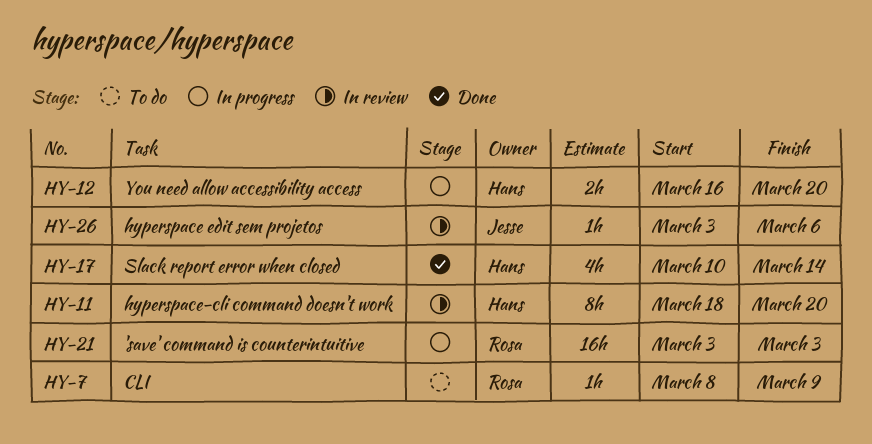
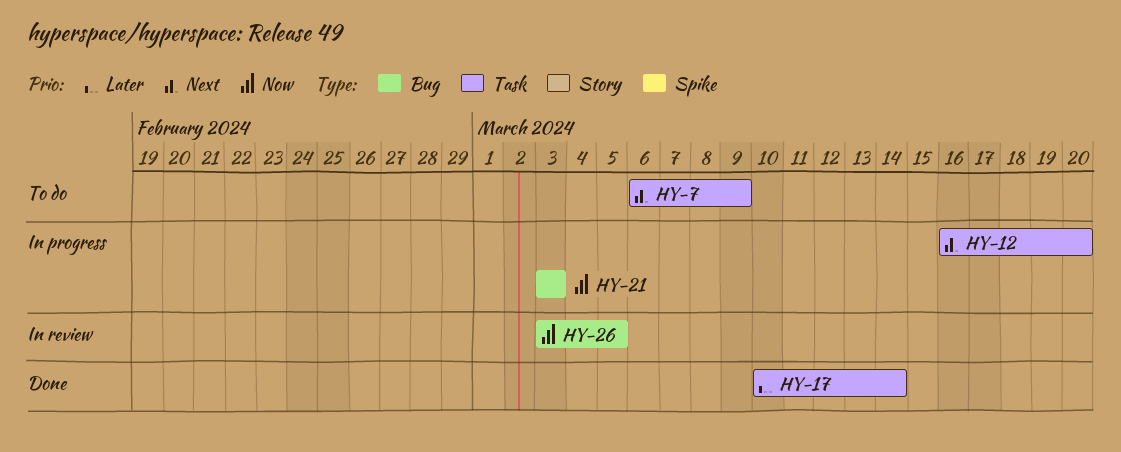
HY-7, start: Mar 8 -> Mar 6
HY-11: present -> none
HY-26, due: Mar 6 -> Mar 5

